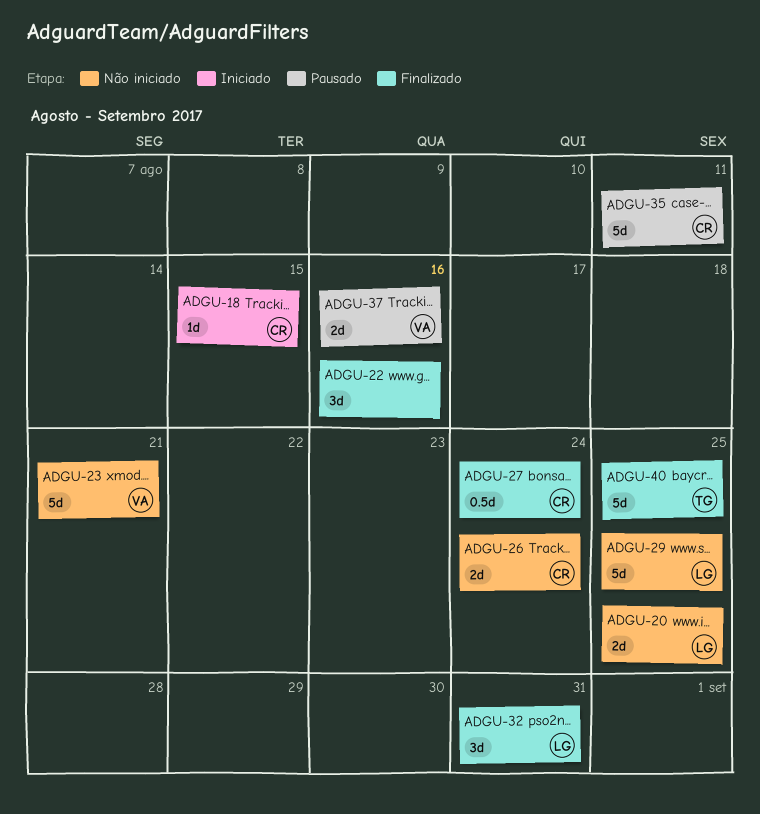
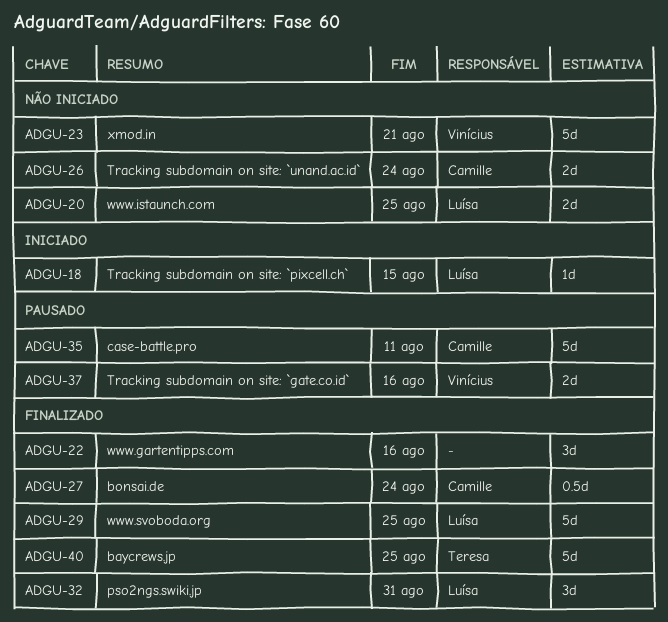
ADGU-18, owner: Camille -> Luísa
ADGU-29, status: Não iniciado -> Finalizado

